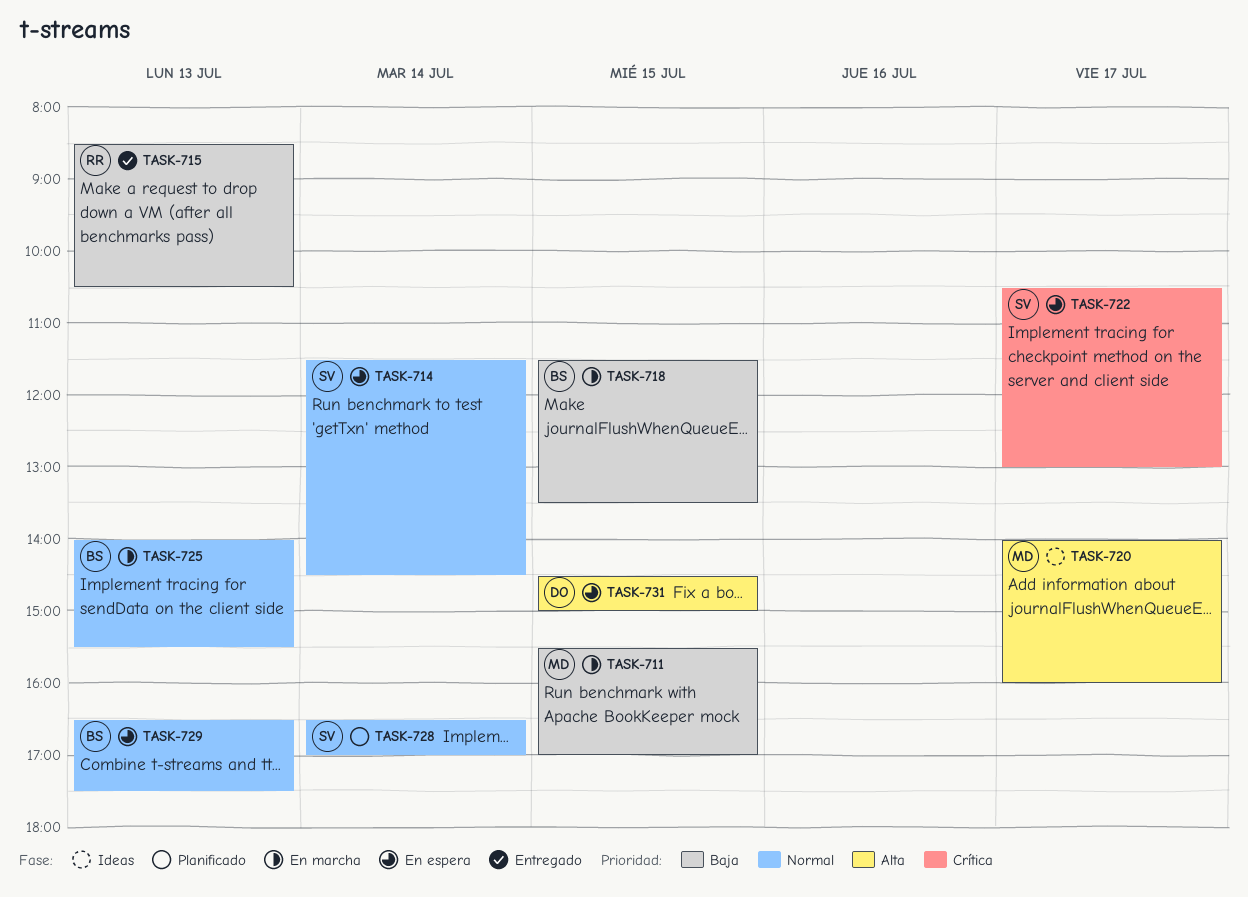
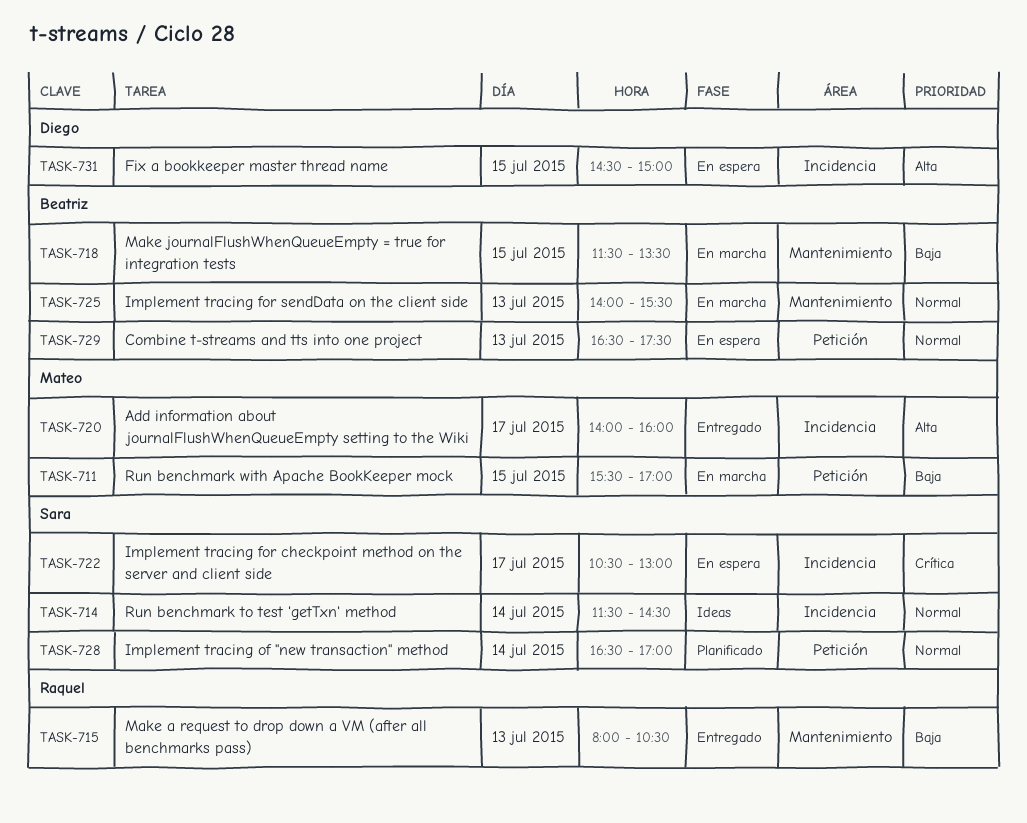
TASK-714, status: En espera -> Ideas
TASK-715, begins: 08:30 -> 08:00
TASK-720, status: Ideas -> Entregado

